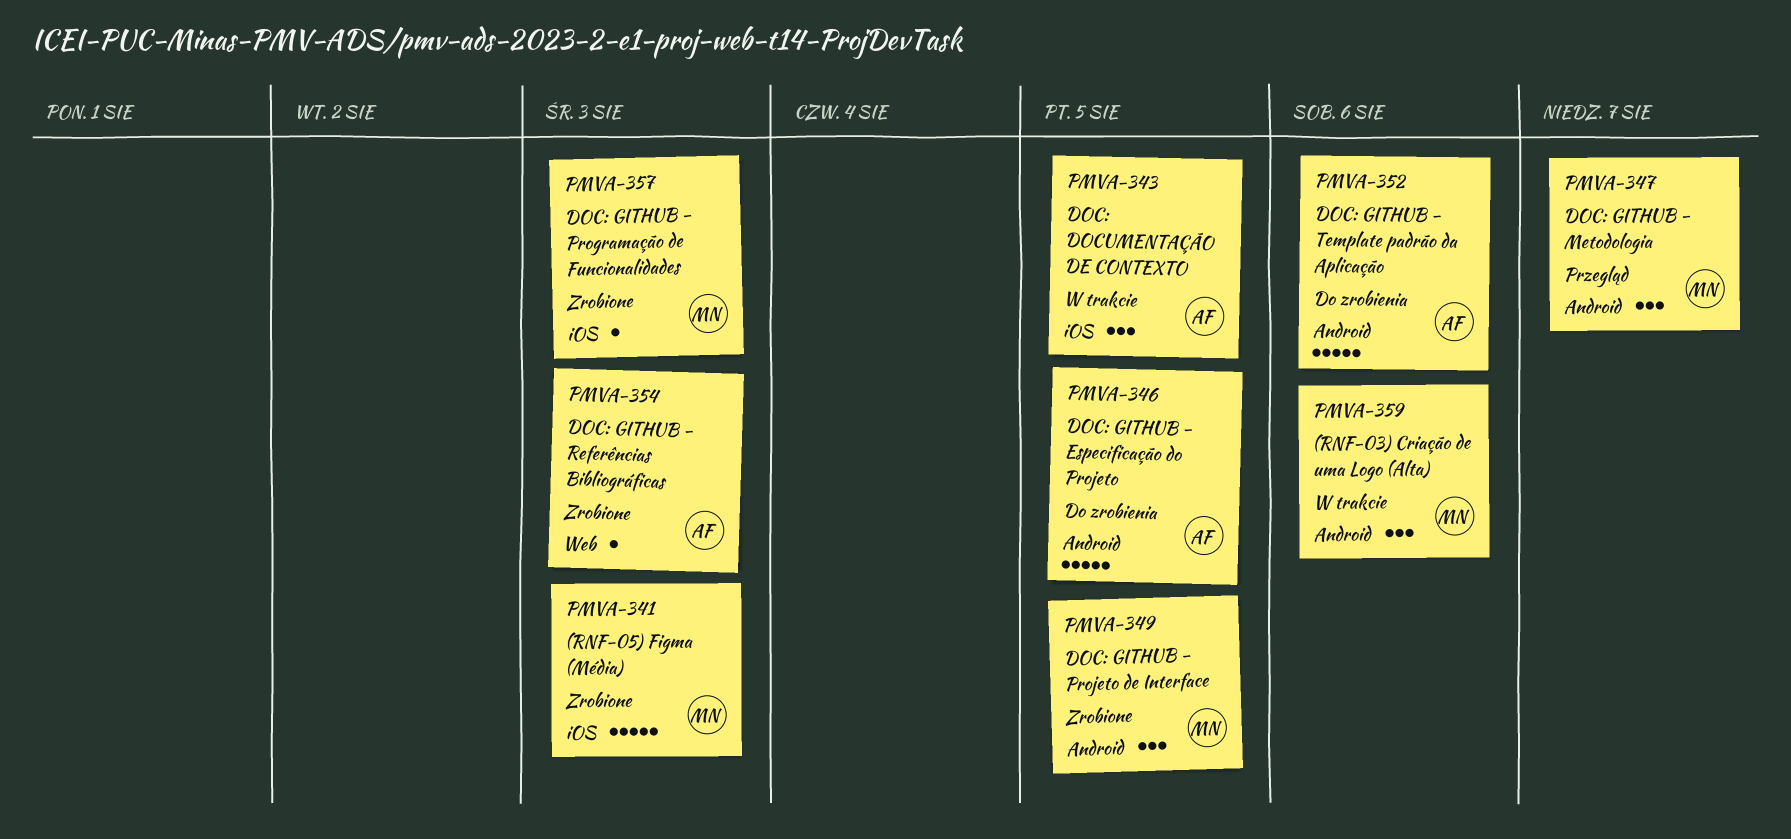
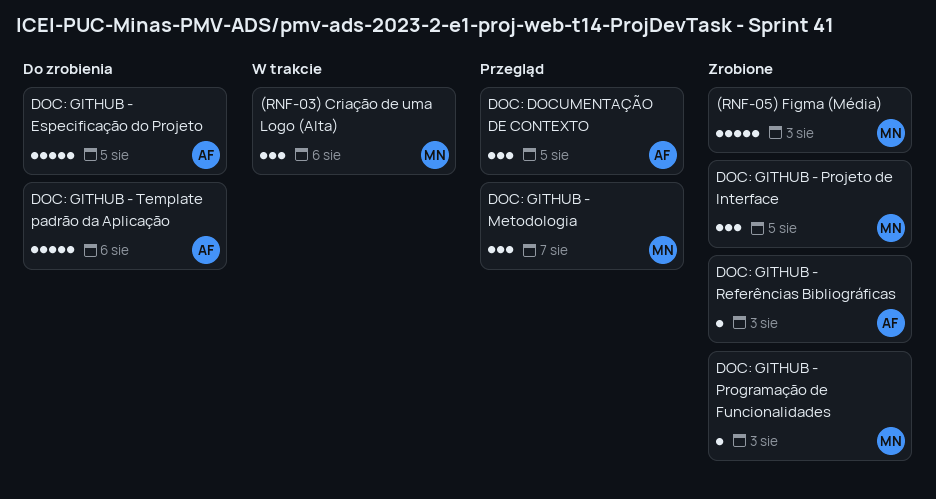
DOC: DOCUMENTAÇÃO DE CONTEXTO, status: W trakcie -> Przegląd

